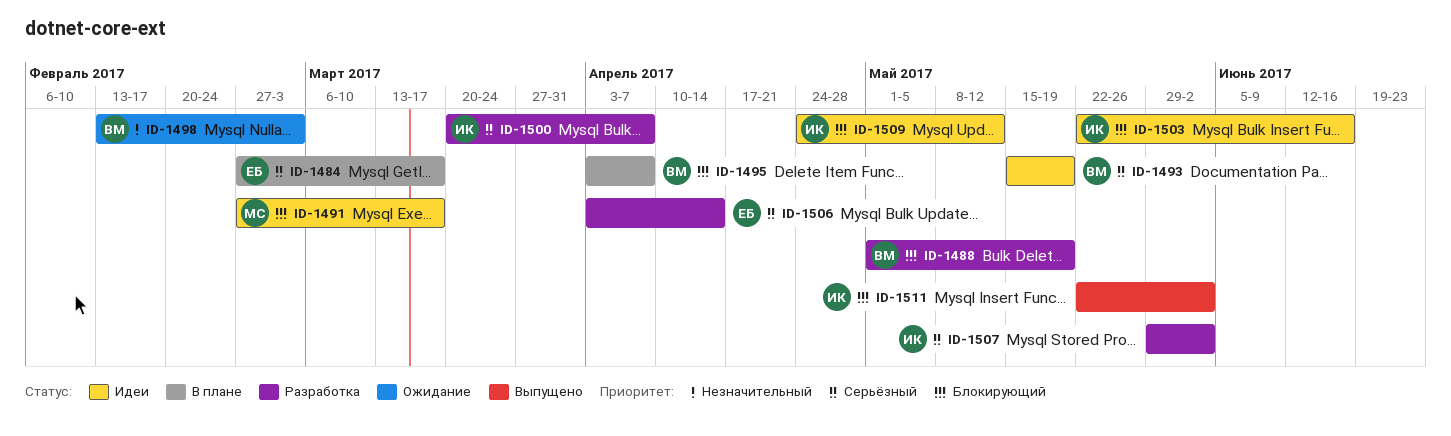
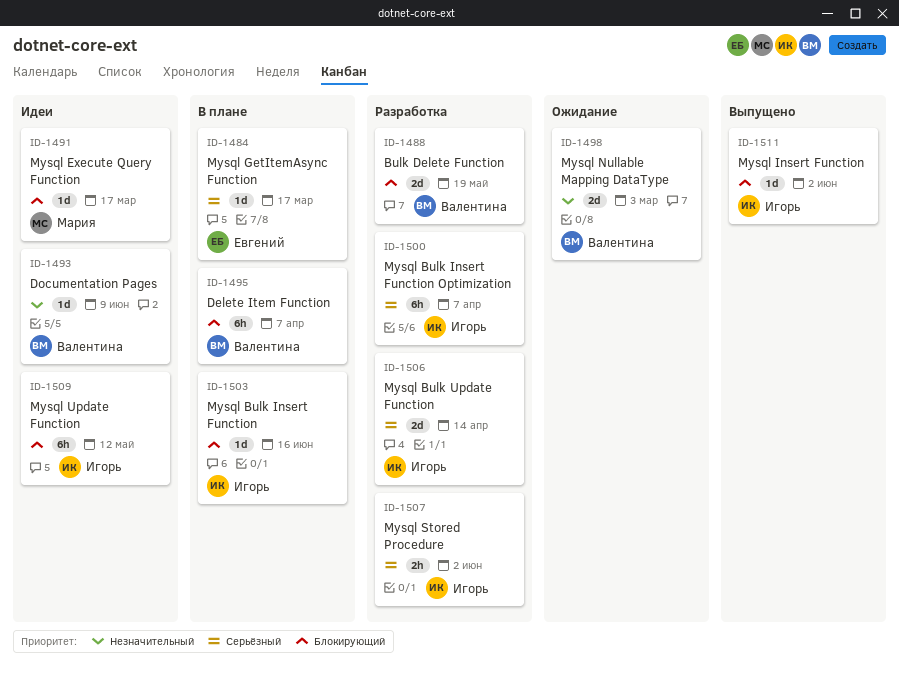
ID-1493, priority: Серьёзный -> Незначительный
ID-1493, due: May 19 -> Jun 9
ID-1503, status: Идеи -> В плане
ID-1506, owner: Евгений -> Игорь

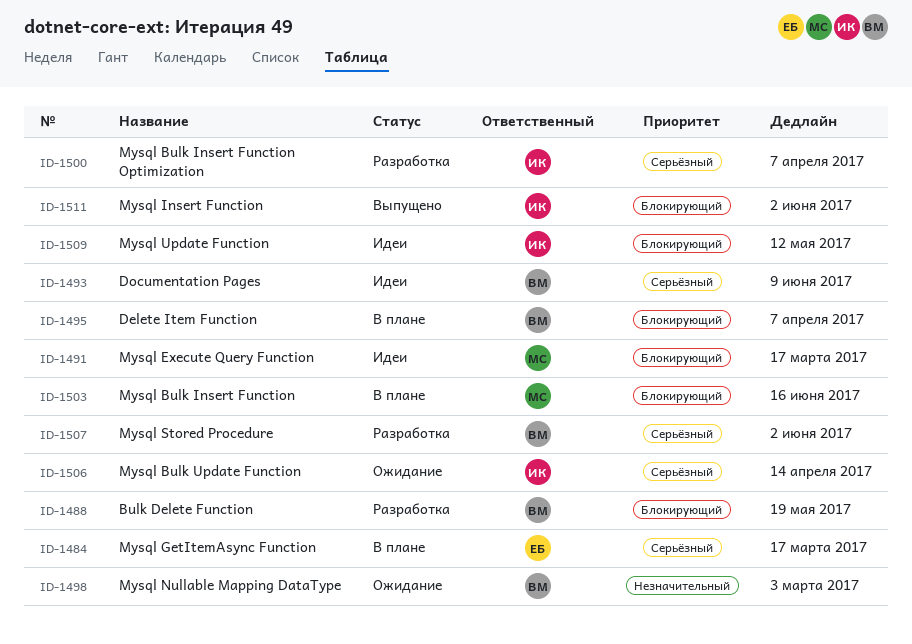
ID-1493, priority: Незначительный -> Серьёзный
ID-1503, owner: Игорь -> Мария
ID-1506, status: Разработка -> Ожидание
ID-1507, owner: Игорь -> Валентина

